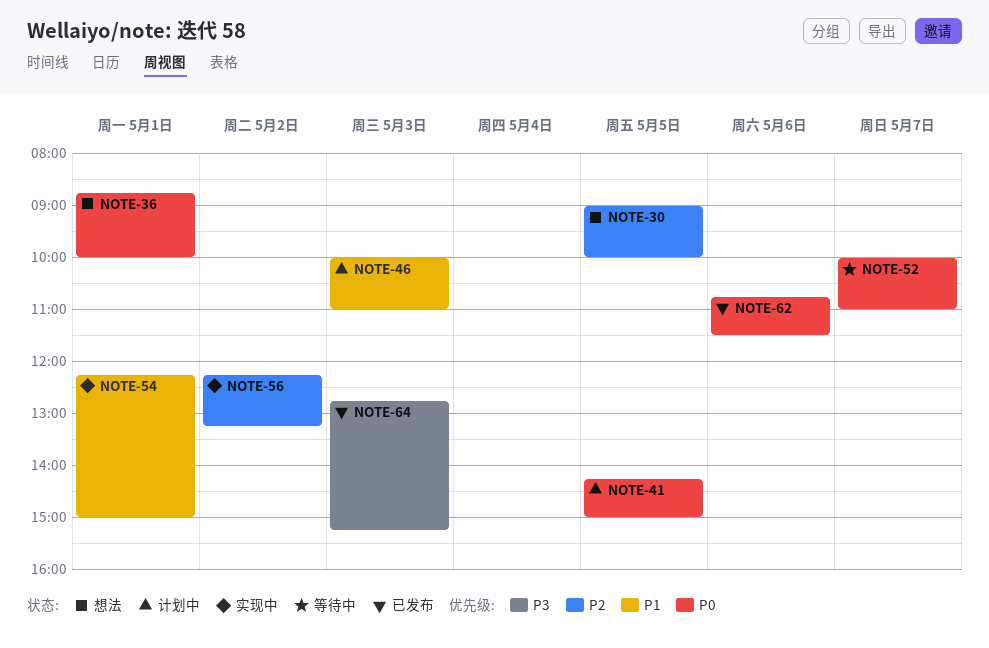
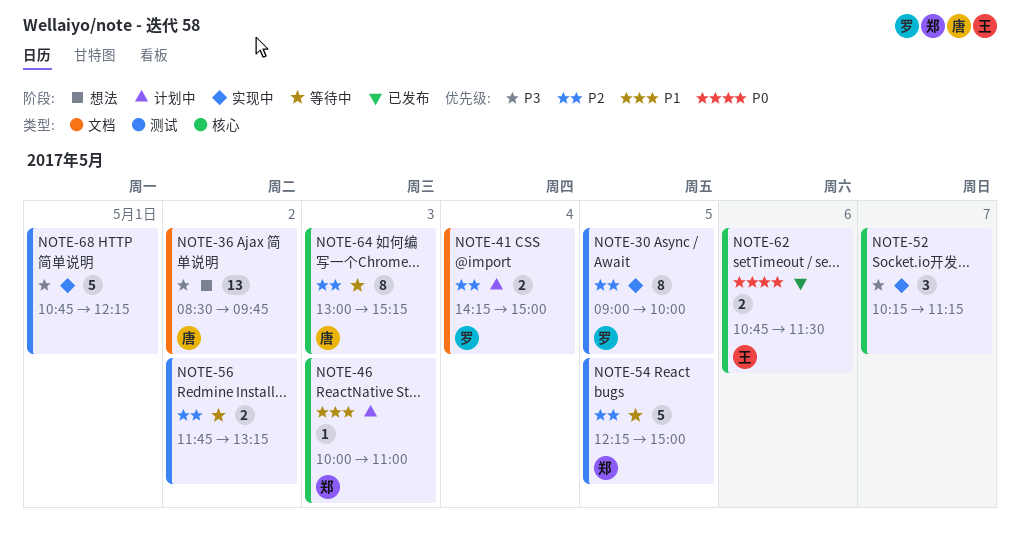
NOTE-30, status: 想法 -> 实现中
NOTE-36, priority: P0 -> P3
NOTE-36, day: May 1 -> May 2
NOTE-36, begins: 08:45 -> 08:30
NOTE-36, ends: 10:00 -> 09:45
NOTE-41, priority: P0 -> P2
NOTE-41, day: May 5 -> May 4
NOTE-52, status: 等待中 -> 实现中
NOTE-52, priority: P0 -> P3
NOTE-52, begins: 10:00 -> 10:15
NOTE-52, ends: 11:00 -> 11:15
NOTE-54, status: 实现中 -> 等待中
NOTE-54, priority: P1 -> P2
NOTE-54, day: May 1 -> May 5
NOTE-56, status: 实现中 -> 等待中
NOTE-56, begins: 12:15 -> 11:45
NOTE-64, status: 已发布 -> 等待中
NOTE-64, priority: P3 -> P2
NOTE-64, begins: 12:45 -> 13:00
NOTE-68: none -> present

